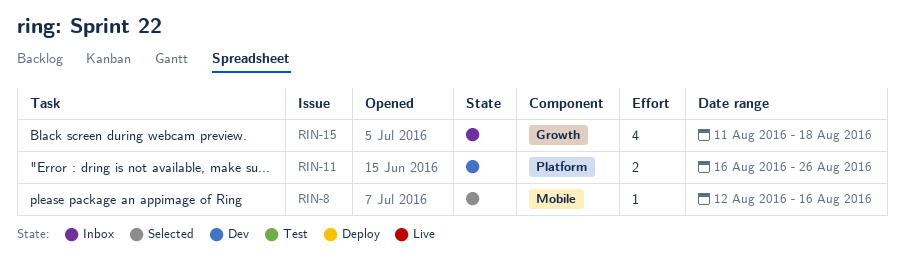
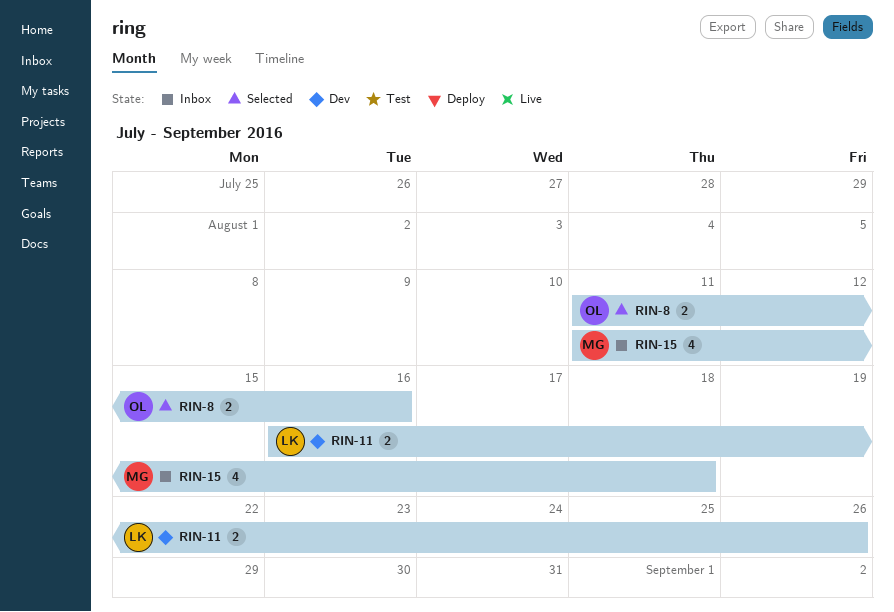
RIN-8, estimate: 1 -> 2
RIN-8, start: Aug 12 -> Aug 11

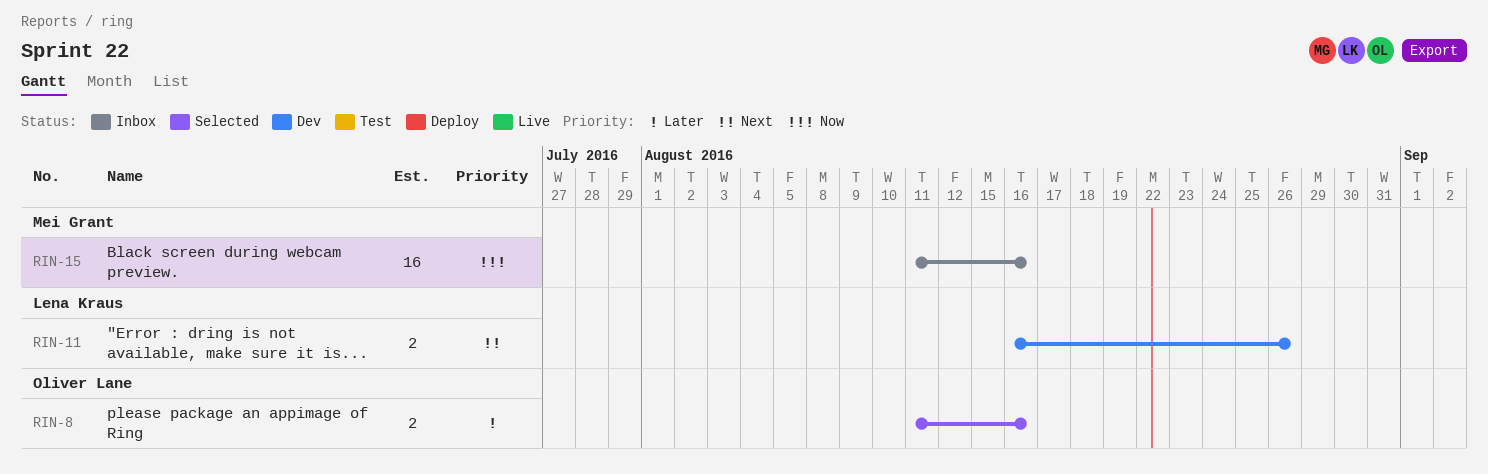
RIN-15, estimate: 4 -> 16
RIN-15, due: Aug 18 -> Aug 16

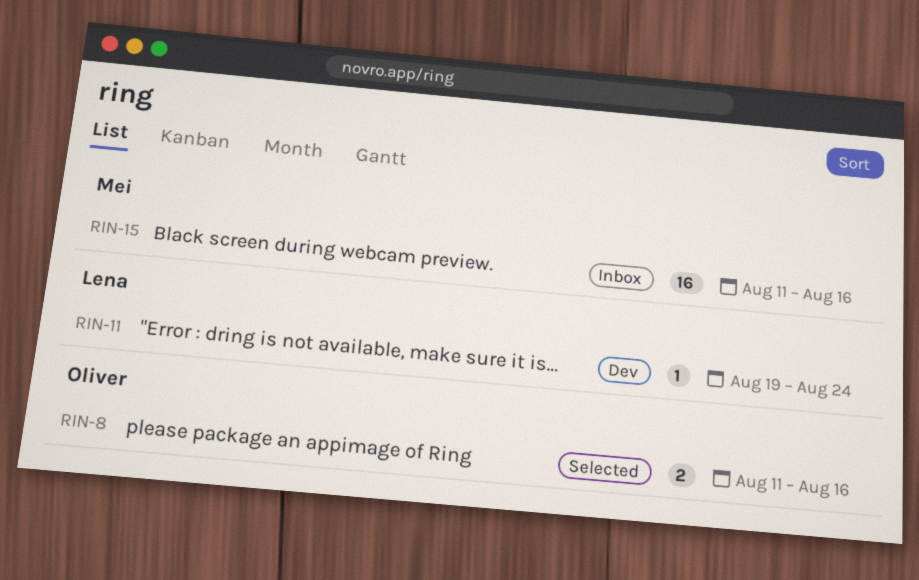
RIN-11, estimate: 2 -> 1
RIN-11, start: Aug 16 -> Aug 19
RIN-11, due: Aug 26 -> Aug 24

